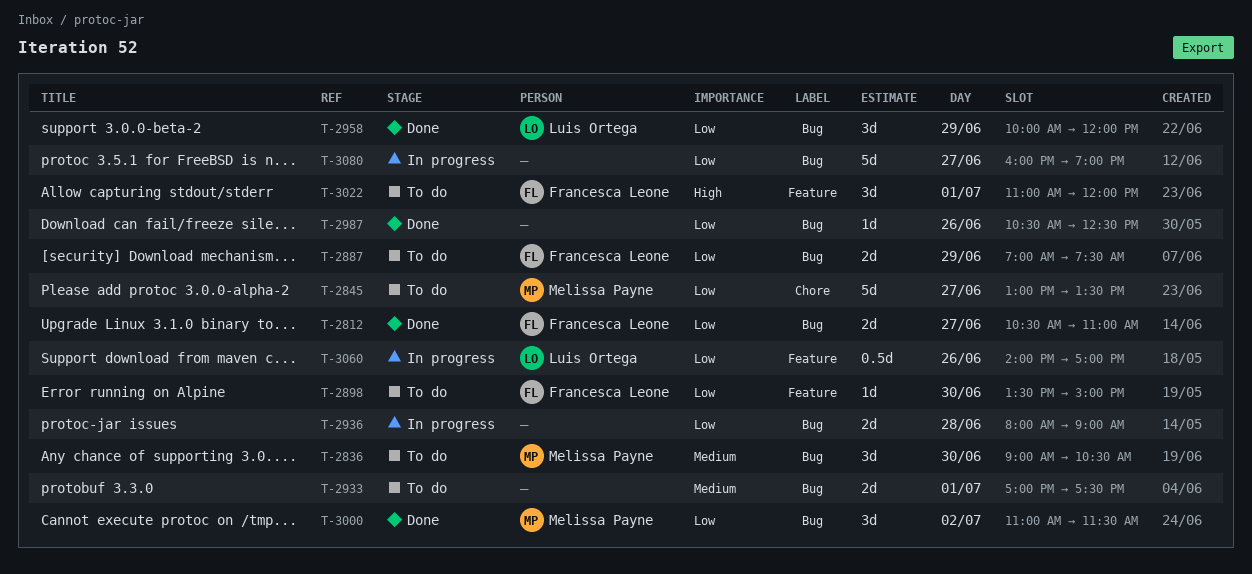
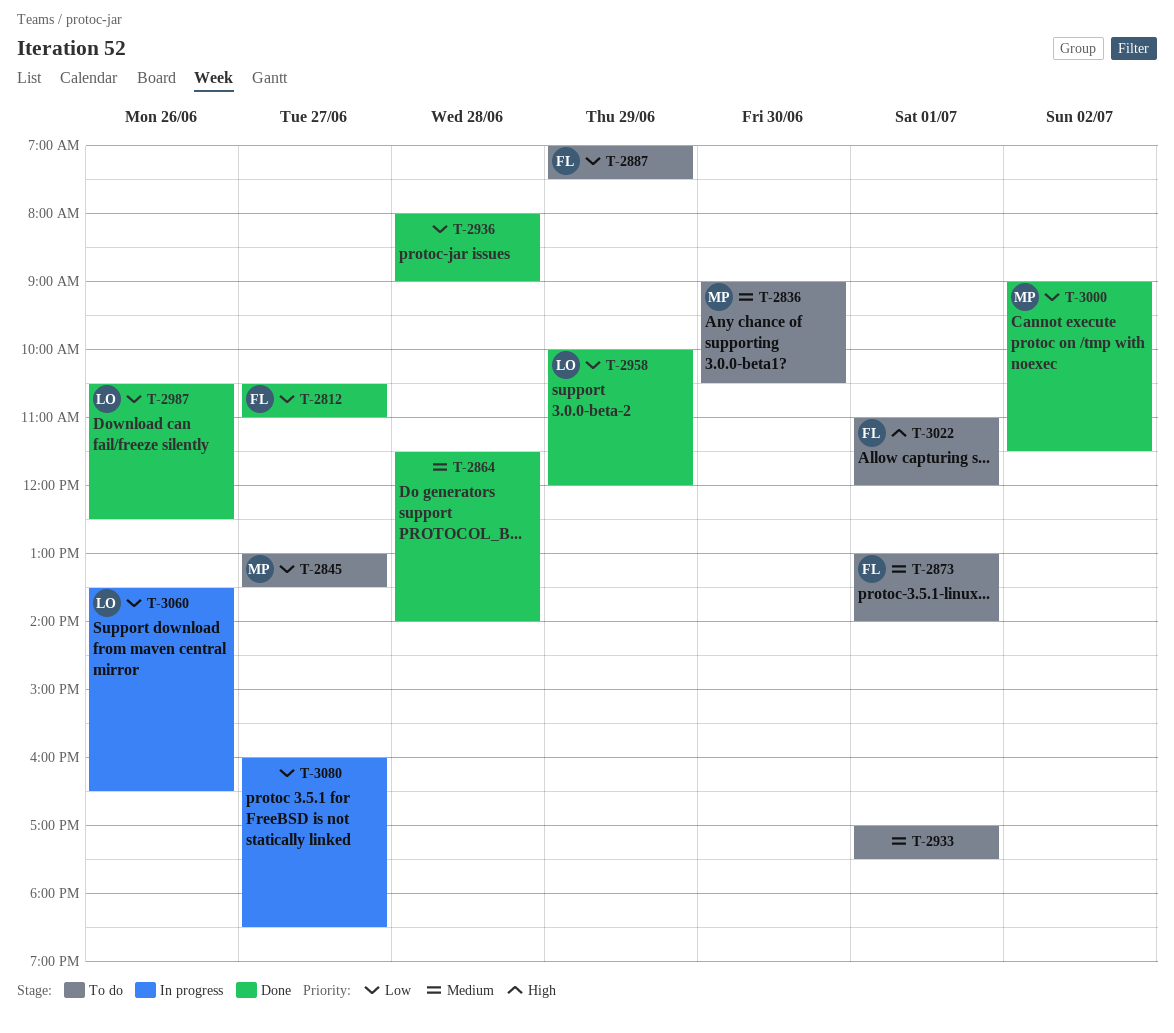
T-2864: none -> present
T-2873: none -> present
T-2898: present -> none
T-2936, status: In progress -> Done
T-2987, owner: none -> Luis Ortega
T-3000, begins: 11:00 -> 09:00
T-3060, begins: 14:00 -> 13:30
T-3060, ends: 17:00 -> 16:30
T-3080, ends: 19:00 -> 18:30

